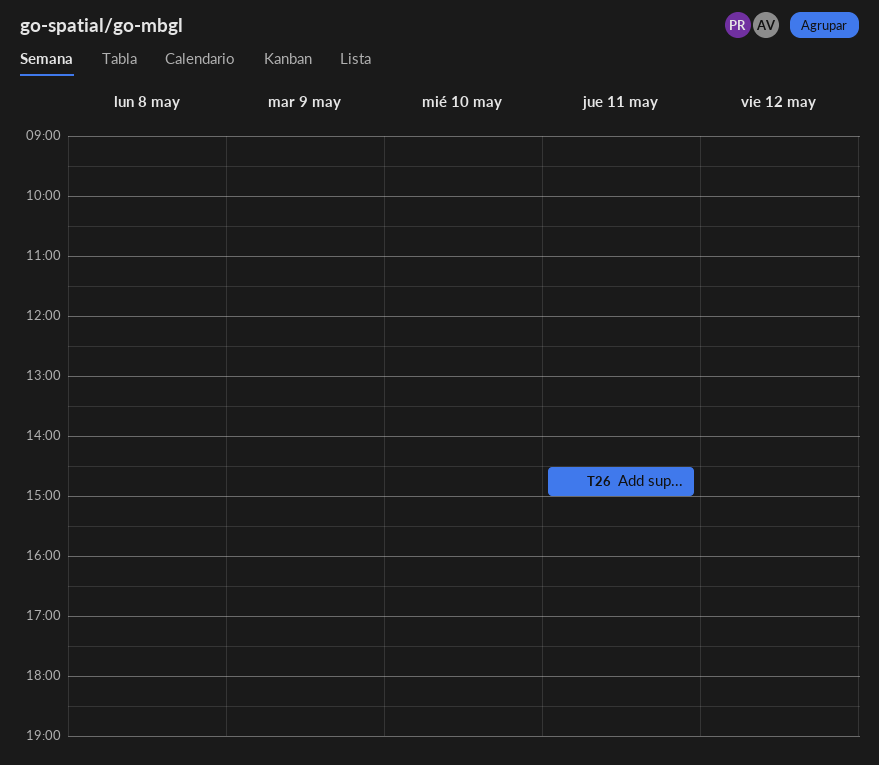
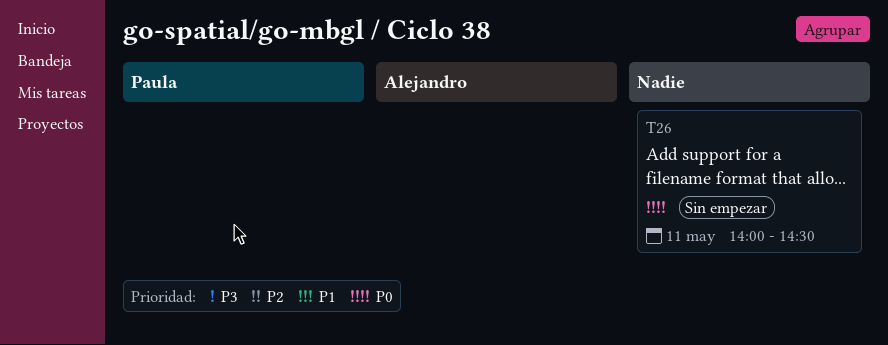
T26, begins: 14:30 -> 14:00
T26, ends: 15:00 -> 14:30

